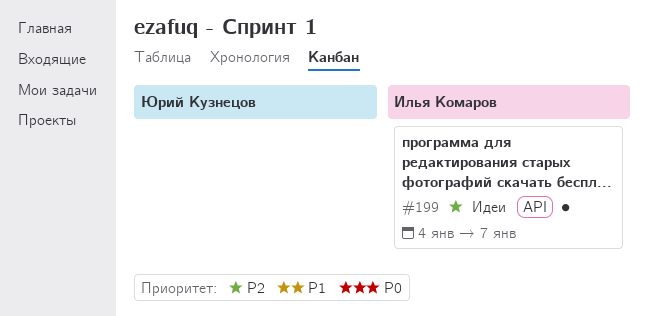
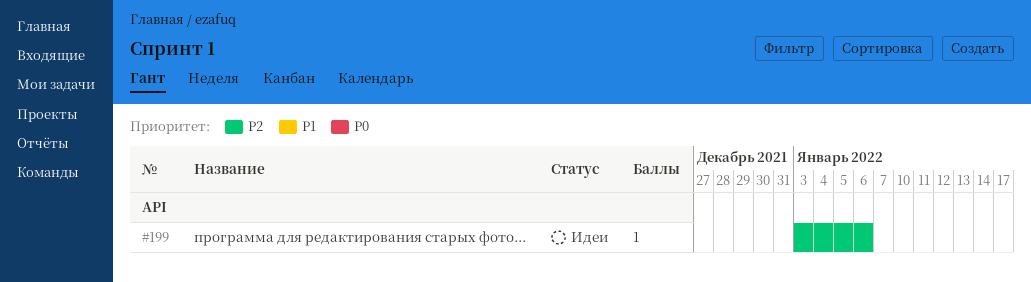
#199, start: Jan 4 -> Jan 3
#199, due: Jan 7 -> Jan 6

